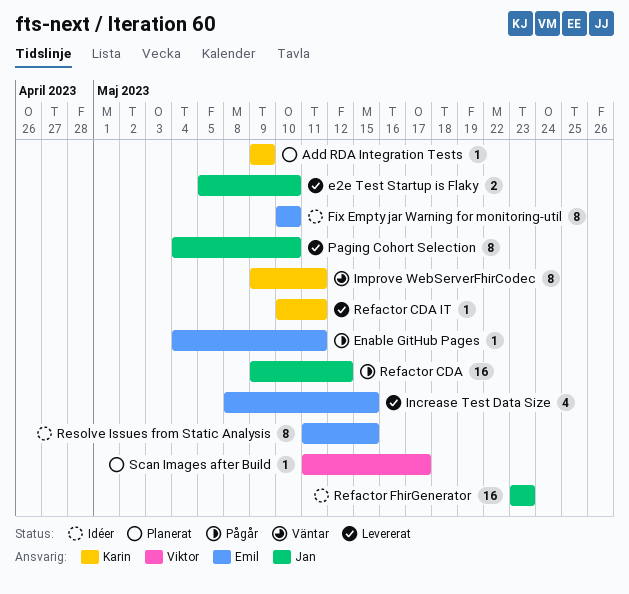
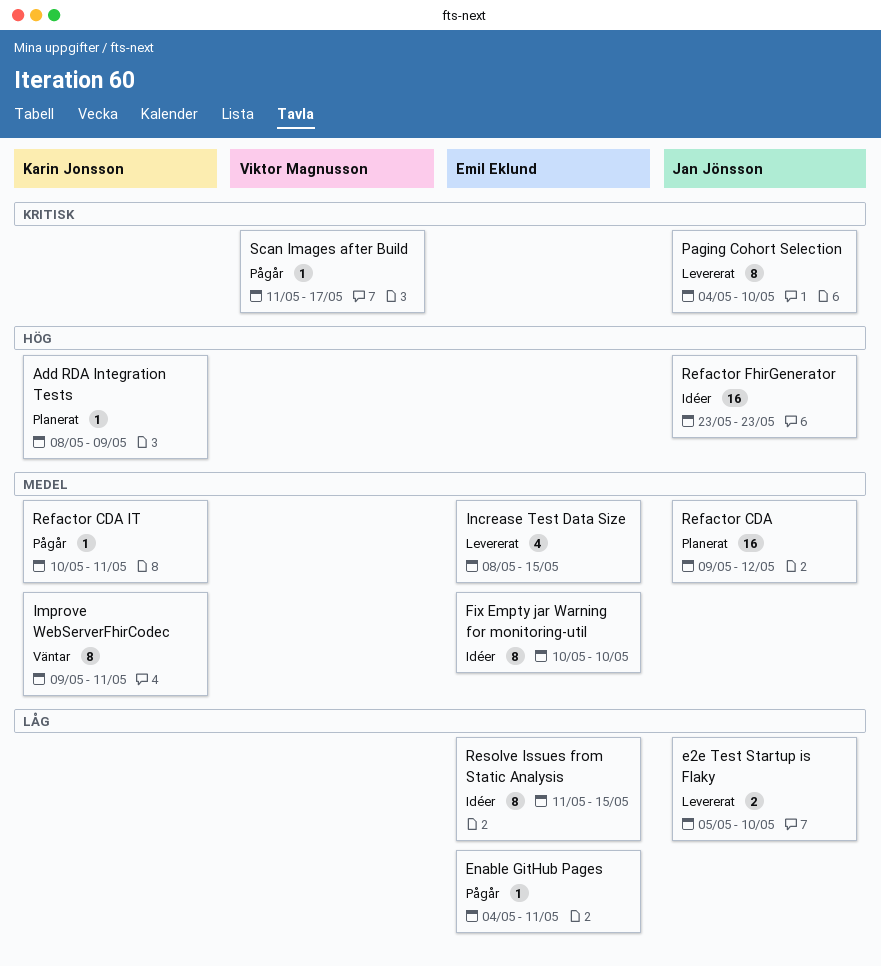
Add RDA Integration Tests, start: May 9 -> May 8
Refactor CDA, status: Pågår -> Planerat
Refactor CDA IT, status: Levererat -> Pågår
Scan Images after Build, status: Planerat -> Pågår

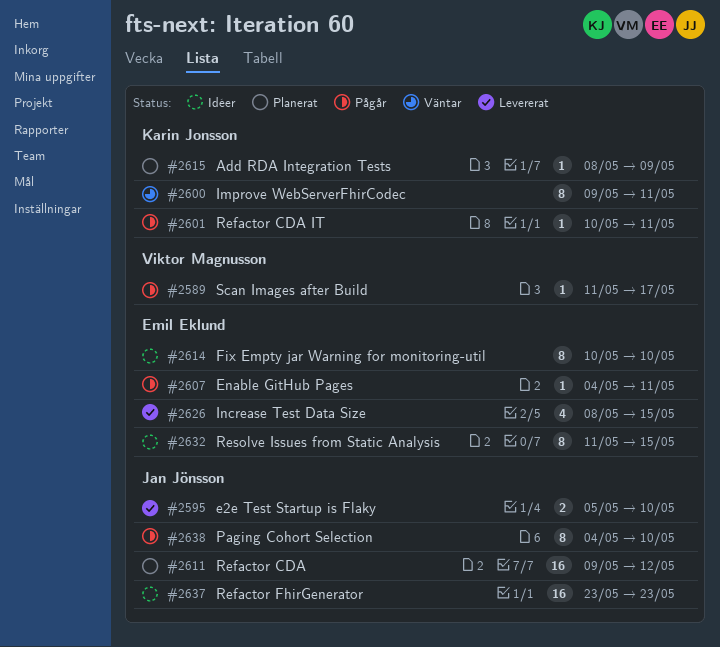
Paging Cohort Selection, status: Levererat -> Pågår

